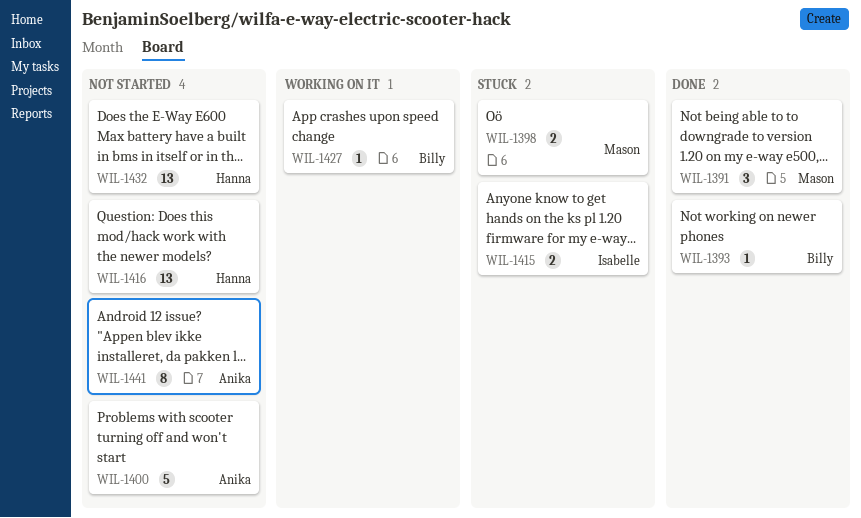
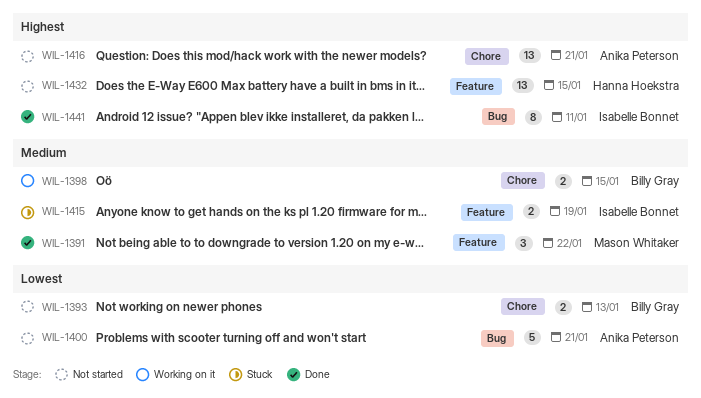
WIL-1393, status: Done -> Not started
WIL-1393, estimate: 1 -> 2
WIL-1398, status: Stuck -> Working on it
WIL-1398, owner: Mason Whitaker -> Billy Gray
WIL-1416, owner: Hanna Hoekstra -> Anika Peterson
WIL-1427: present -> none
WIL-1441, status: Not started -> Done
WIL-1441, owner: Anika Peterson -> Isabelle Bonnet

